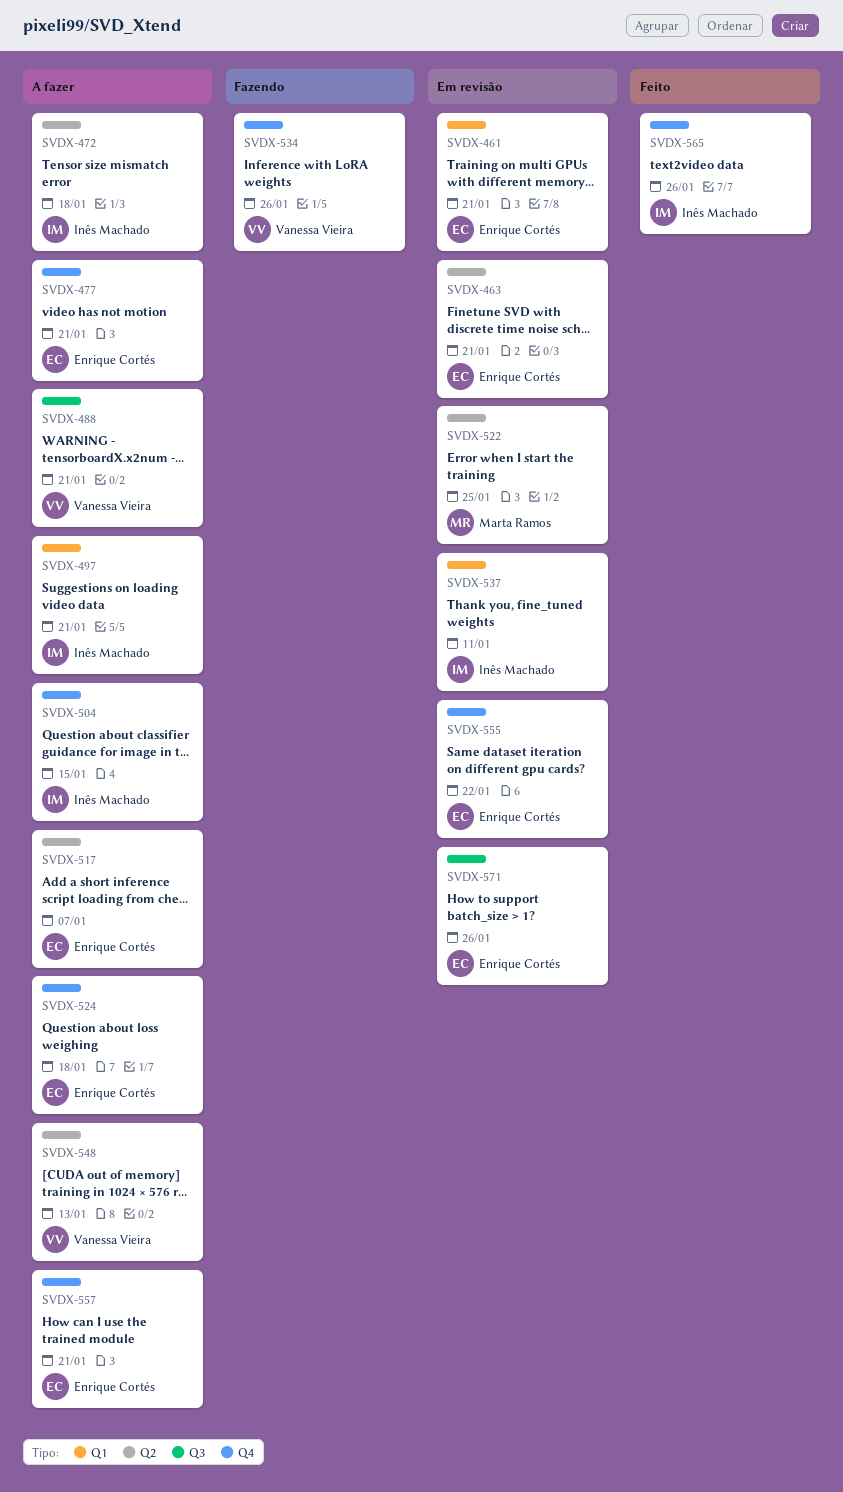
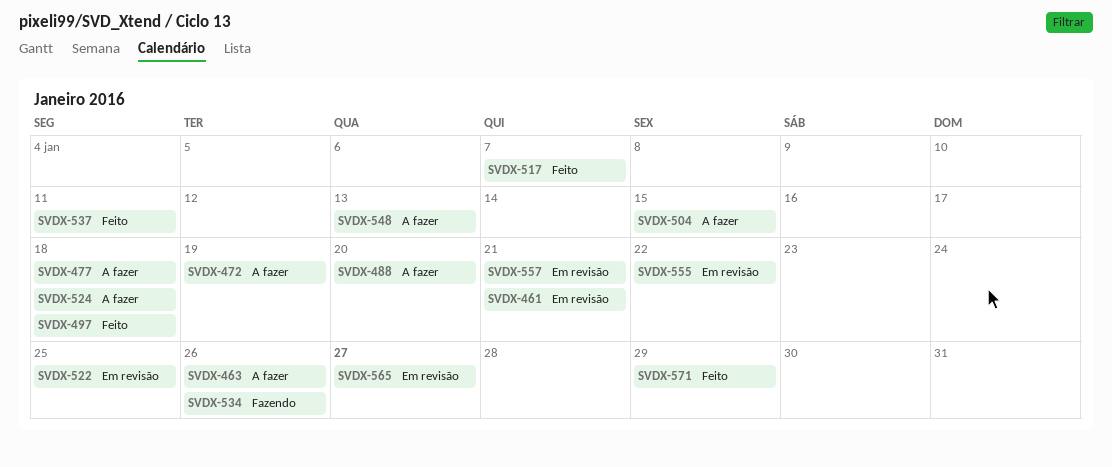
SVDX-463, status: Em revisão -> A fazer
SVDX-463, due: Jan 21 -> Jan 26
SVDX-472, due: Jan 18 -> Jan 19
SVDX-477, due: Jan 21 -> Jan 18
SVDX-488, due: Jan 21 -> Jan 20
SVDX-497, status: A fazer -> Feito
SVDX-497, due: Jan 21 -> Jan 18
SVDX-517, status: A fazer -> Feito
SVDX-537, status: Em revisão -> Feito
SVDX-557, status: A fazer -> Em revisão
SVDX-565, status: Feito -> Em revisão
SVDX-565, due: Jan 26 -> Jan 27
SVDX-571, status: Em revisão -> Feito
SVDX-571, due: Jan 26 -> Jan 29

